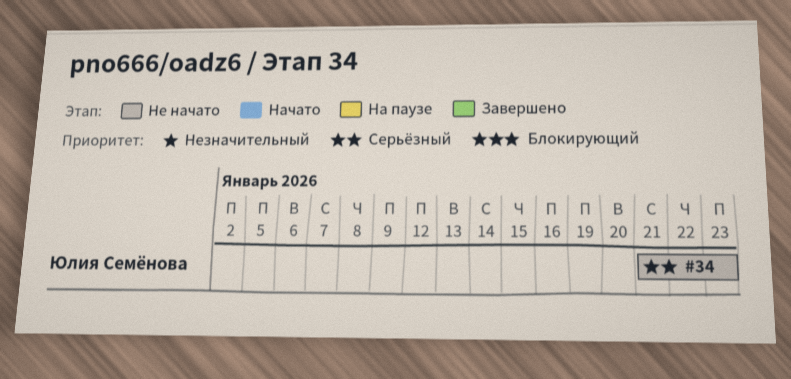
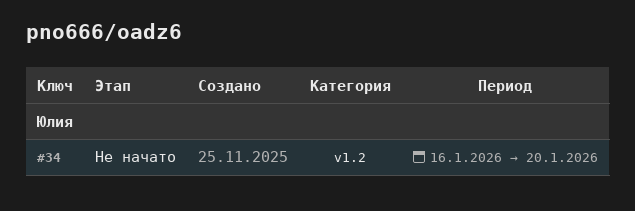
#34, start: Jan 21 -> Jan 16
#34, due: Jan 23 -> Jan 20

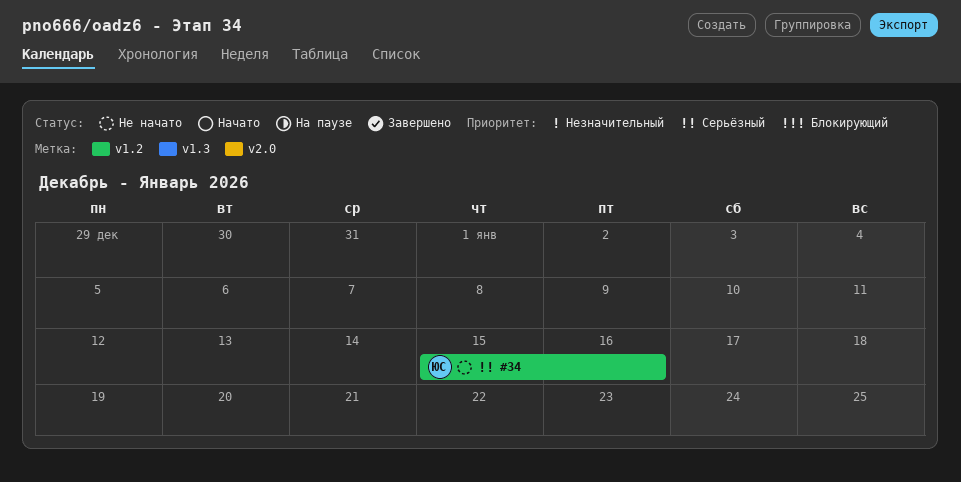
#34, start: Jan 16 -> Jan 15
#34, due: Jan 20 -> Jan 16

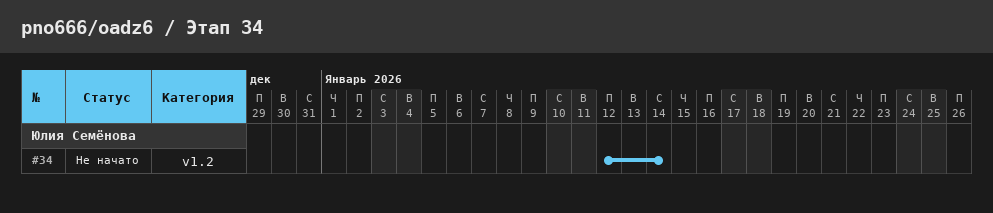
#34, start: Jan 15 -> Jan 12
#34, due: Jan 16 -> Jan 14

